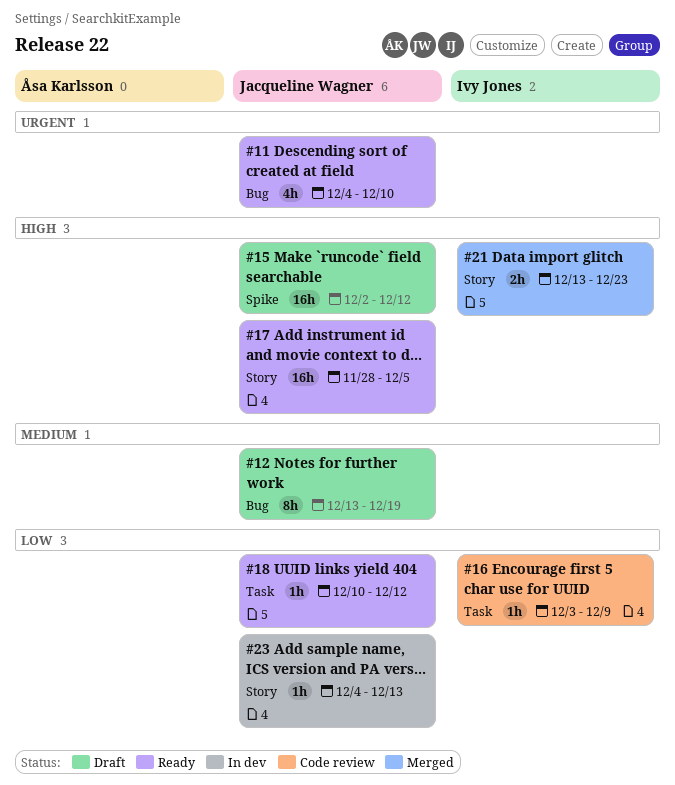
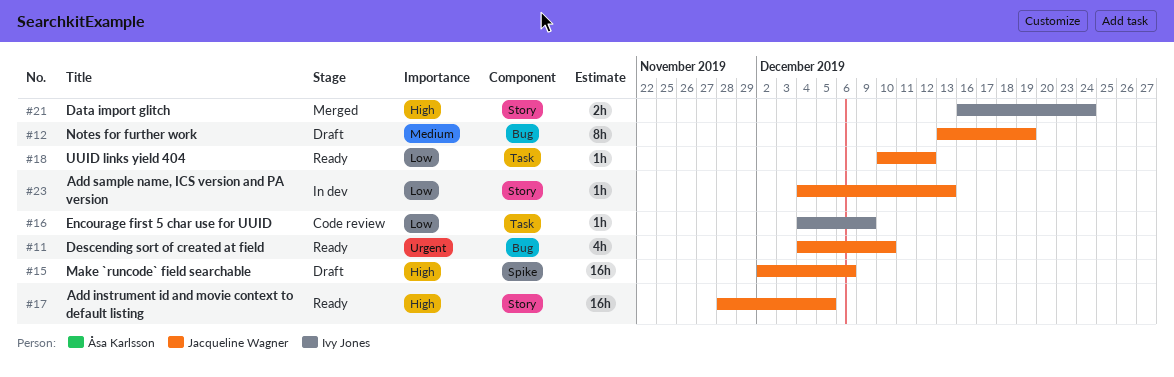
#15, due: Dec 12 -> Dec 6
#16, start: Dec 3 -> Dec 4
#21, start: Dec 13 -> Dec 16
#21, due: Dec 23 -> Dec 24

